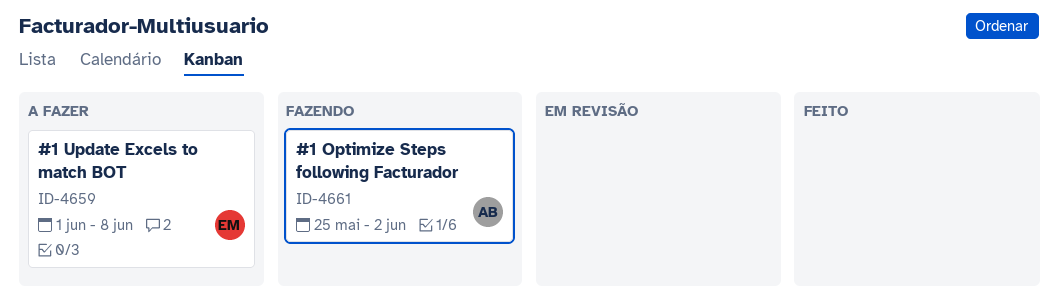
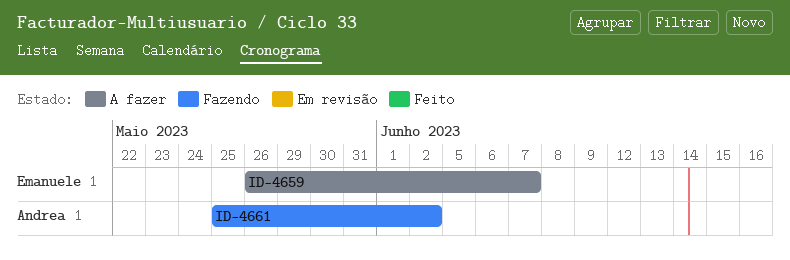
ID-4659, start: Jun 1 -> May 26
ID-4659, due: Jun 8 -> Jun 7

